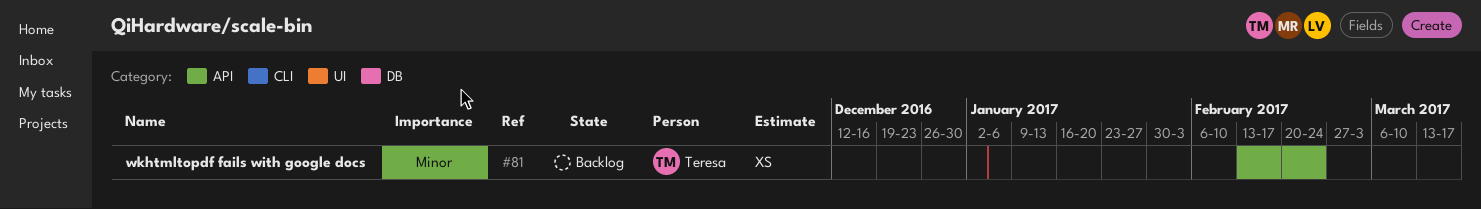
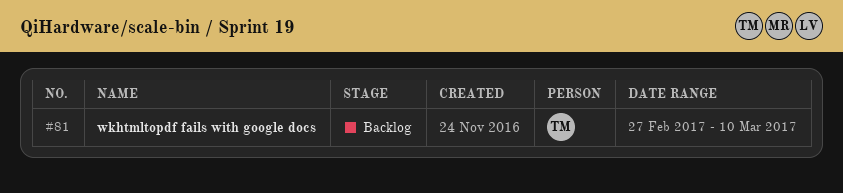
#81, start: Feb 13 -> Feb 27
#81, due: Feb 24 -> Mar 10

